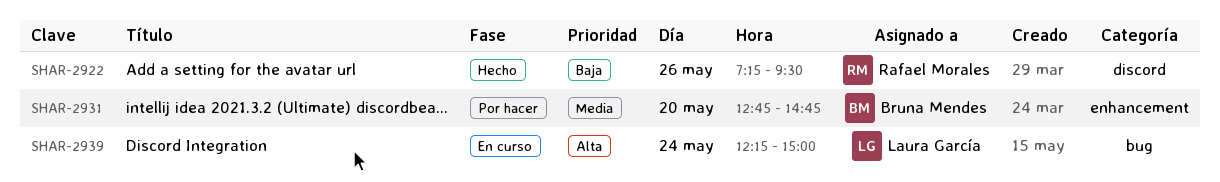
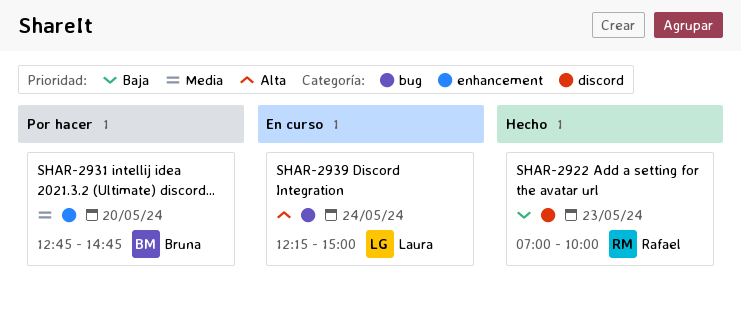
SHAR-2922, day: May 26 -> May 23
SHAR-2922, begins: 07:15 -> 07:00
SHAR-2922, ends: 09:30 -> 10:00

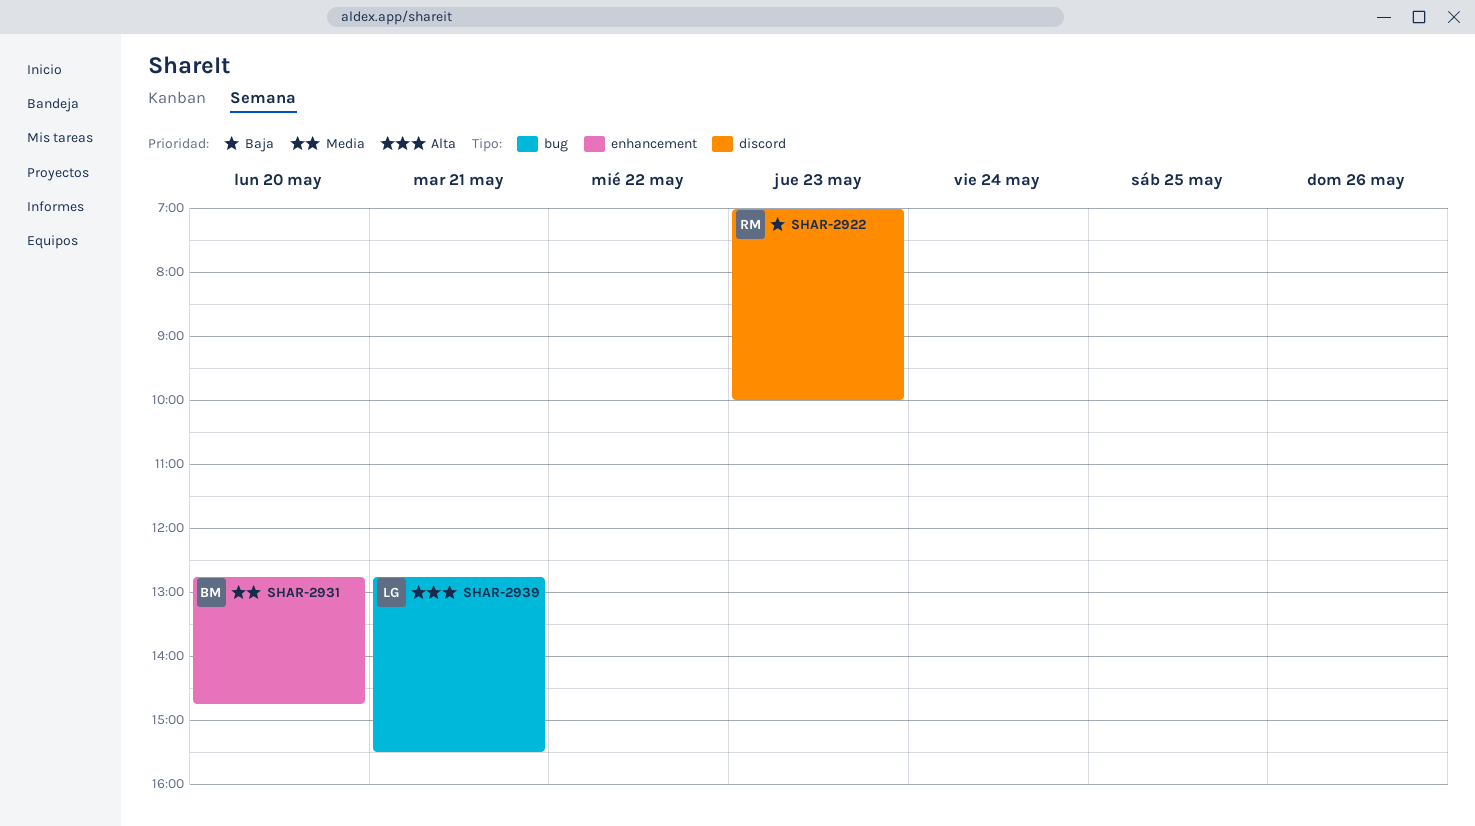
SHAR-2939, day: May 24 -> May 21
SHAR-2939, begins: 12:15 -> 12:45
SHAR-2939, ends: 15:00 -> 15:30

